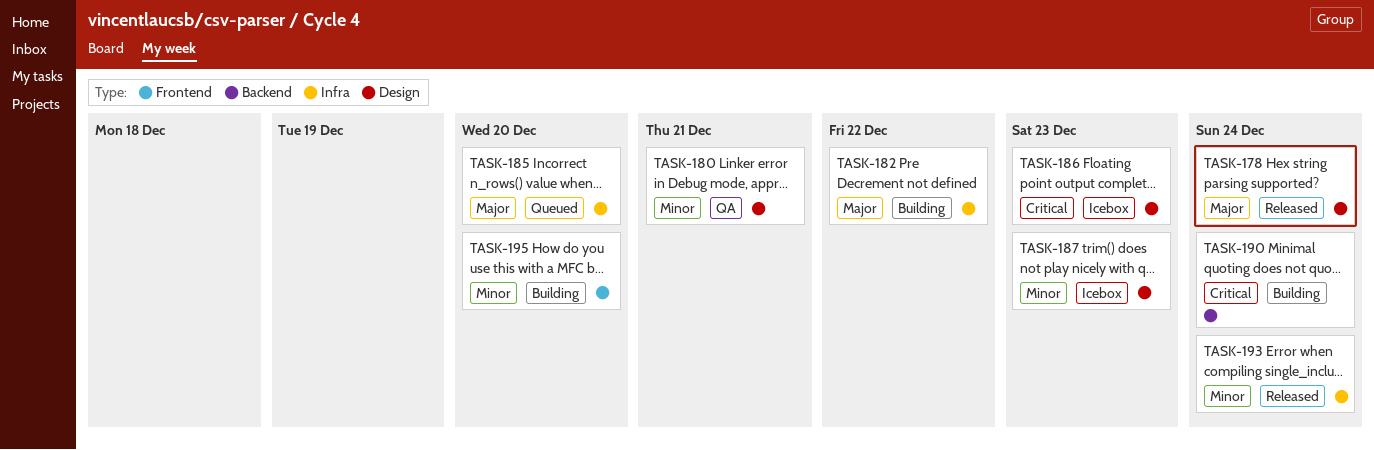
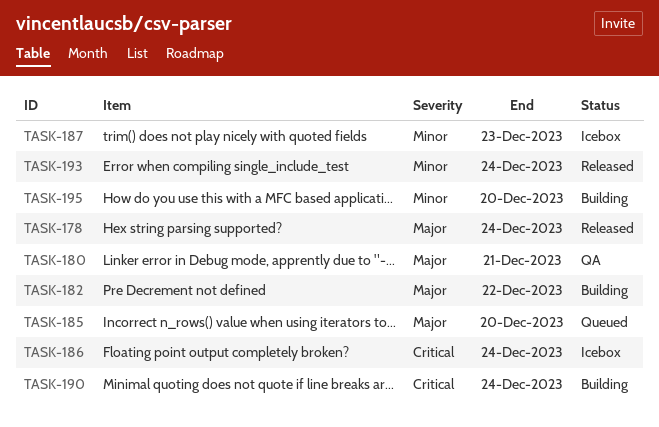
TASK-180, priority: Minor -> Major
TASK-186, due: Dec 23 -> Dec 24

